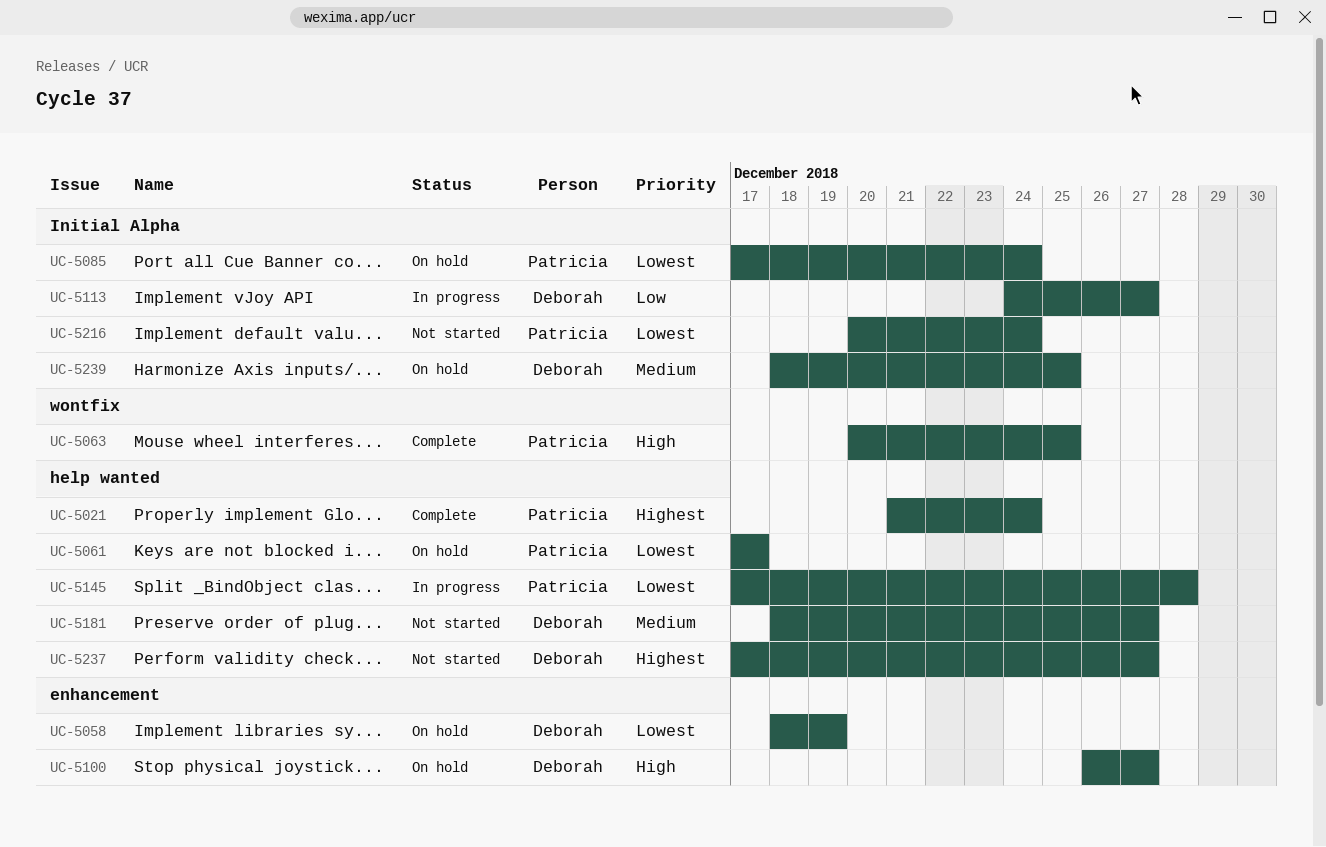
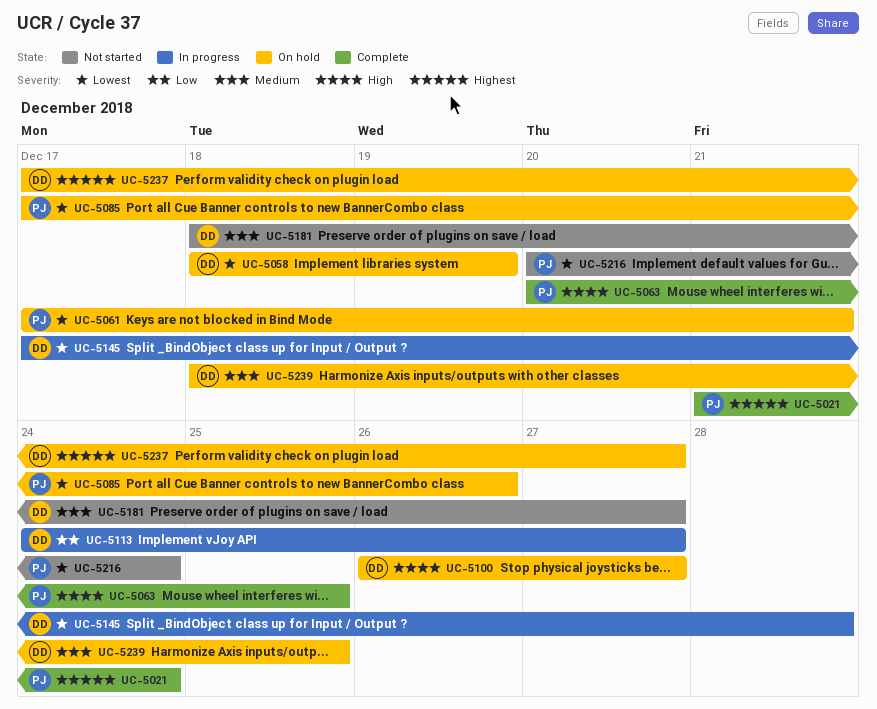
UC-5061, due: Dec 17 -> Dec 21
UC-5085, due: Dec 24 -> Dec 26
UC-5145, owner: Patricia -> Deborah
UC-5237, status: Not started -> On hold

